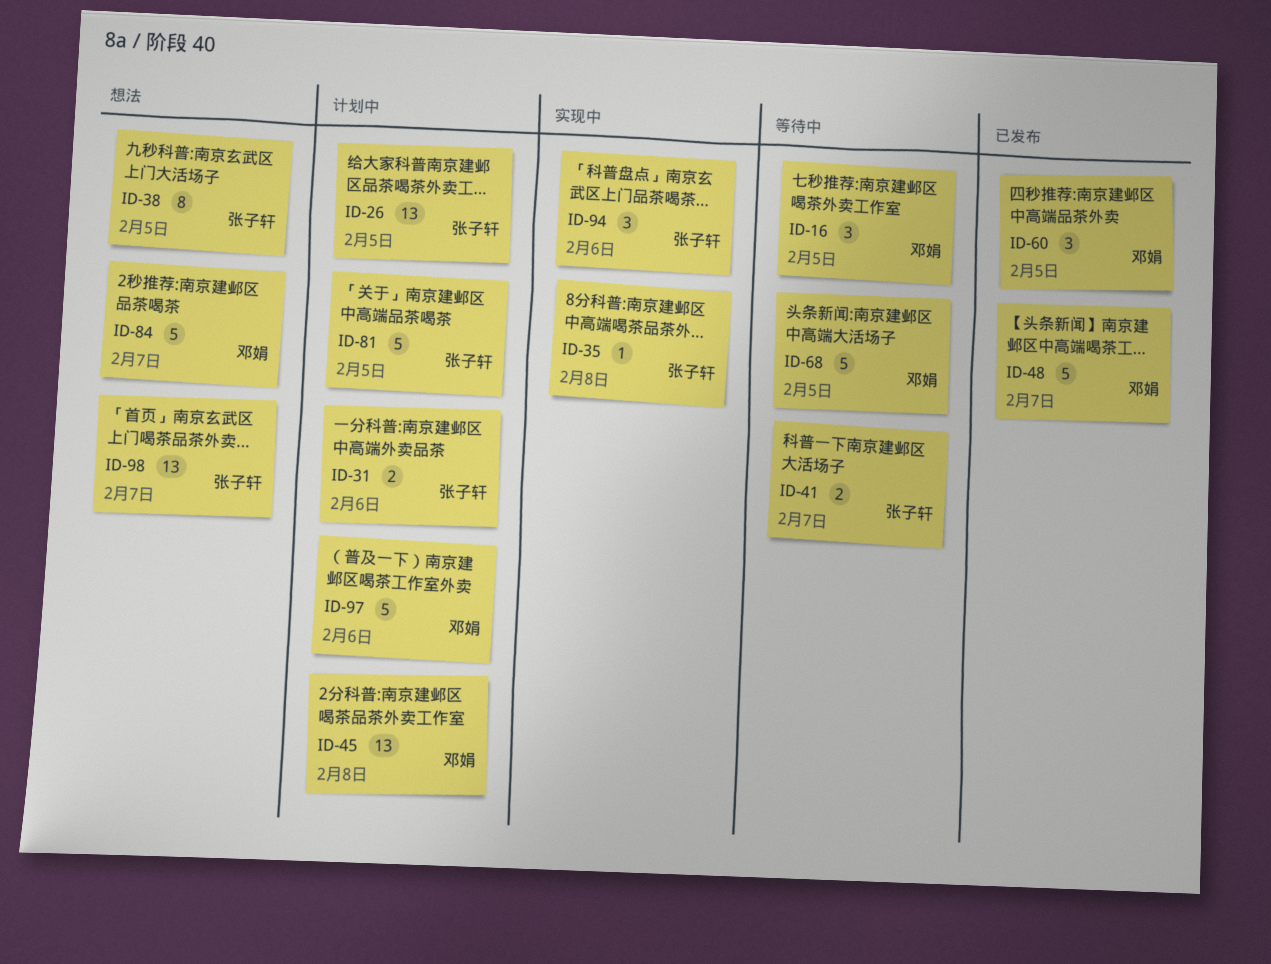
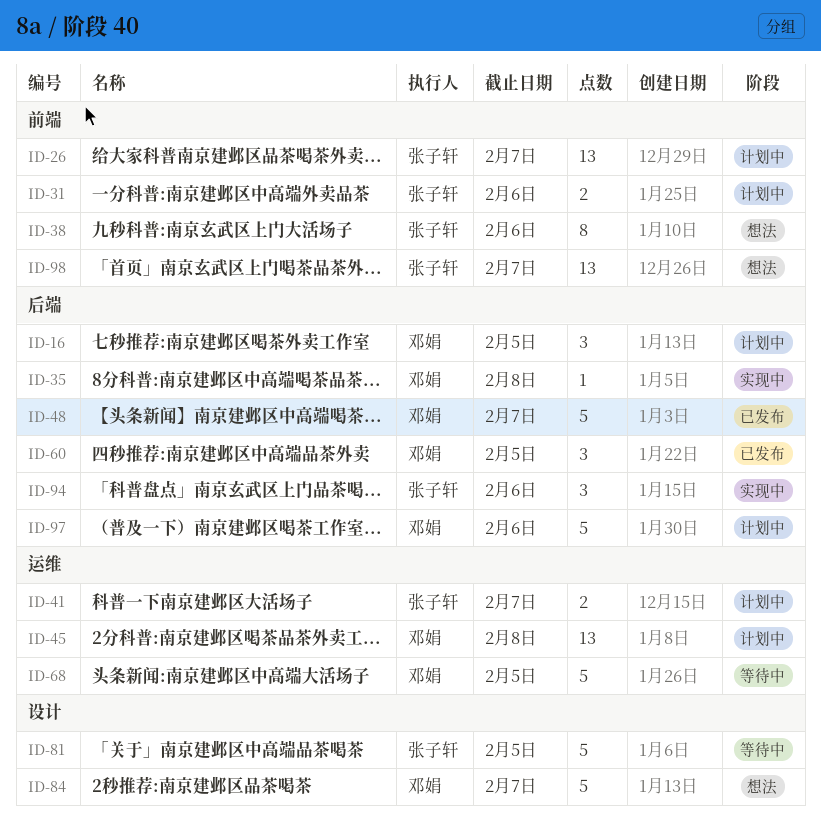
ID-16, status: 等待中 -> 计划中
ID-26, due: Feb 5 -> Feb 7
ID-35, owner: 张子轩 -> 邓娟
ID-38, due: Feb 5 -> Feb 6
ID-41, status: 等待中 -> 计划中
ID-81, status: 计划中 -> 等待中

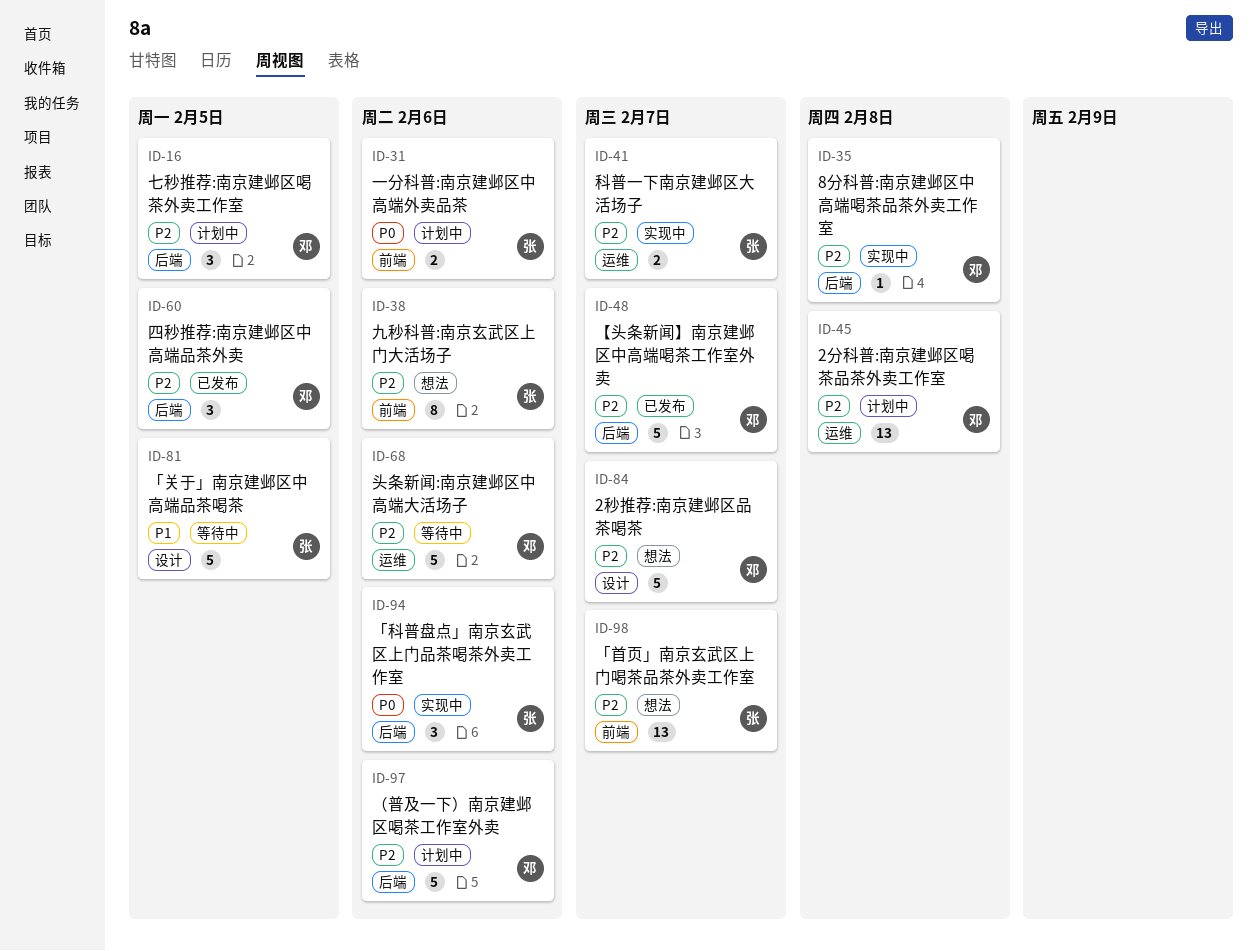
ID-26: present -> none
ID-41, status: 计划中 -> 实现中
ID-68, due: Feb 5 -> Feb 6

